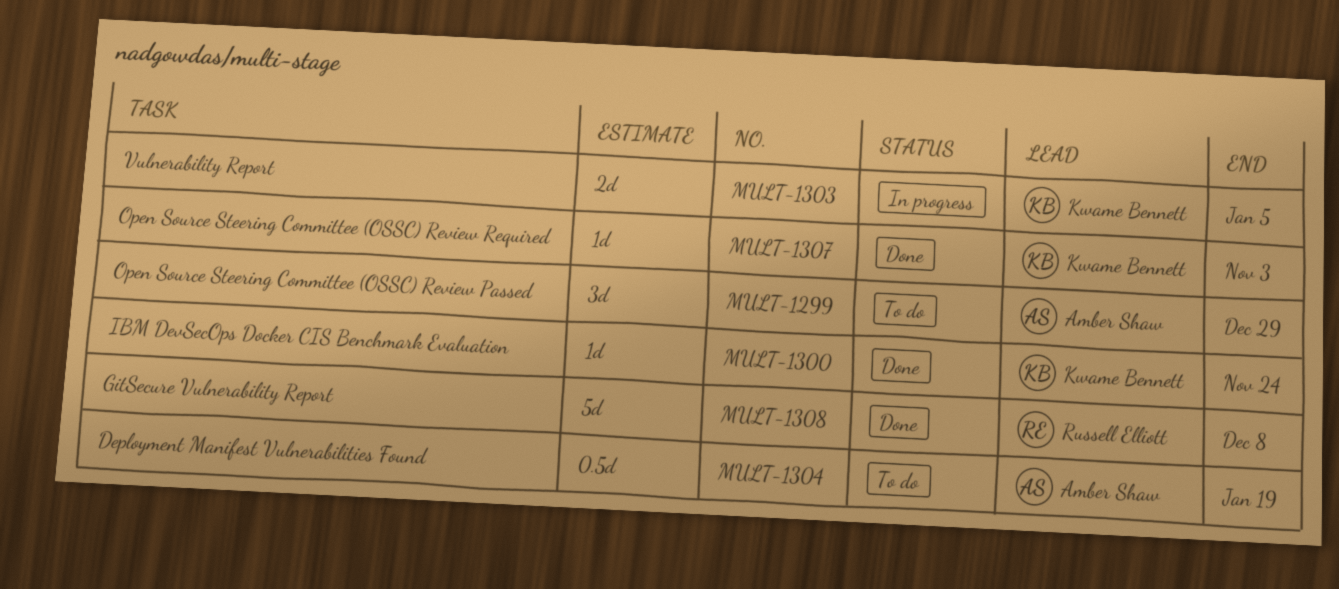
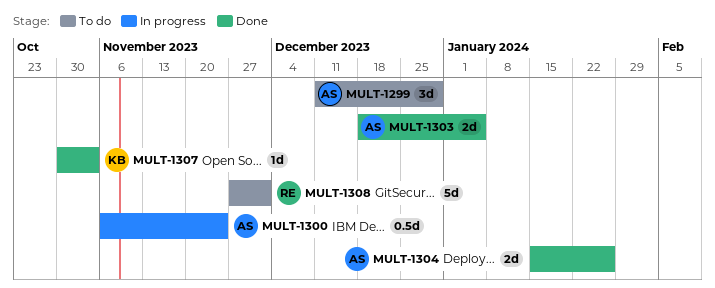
MULT-1300, status: Done -> In progress
MULT-1300, owner: Kwame Bennett -> Amber Shaw
MULT-1300, estimate: 1d -> 0.5d
MULT-1303, status: In progress -> Done
MULT-1303, owner: Kwame Bennett -> Amber Shaw
MULT-1304, status: To do -> Done
MULT-1304, estimate: 0.5d -> 2d
MULT-1304, due: Jan 19 -> Jan 26
MULT-1308, status: Done -> To do
MULT-1308, due: Dec 8 -> Dec 1

